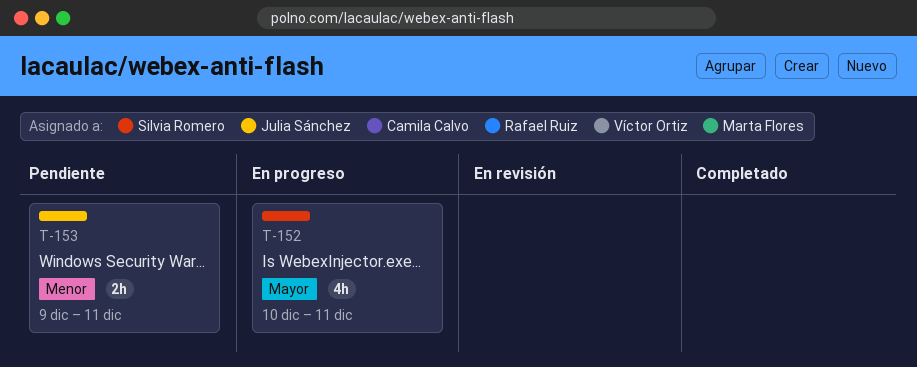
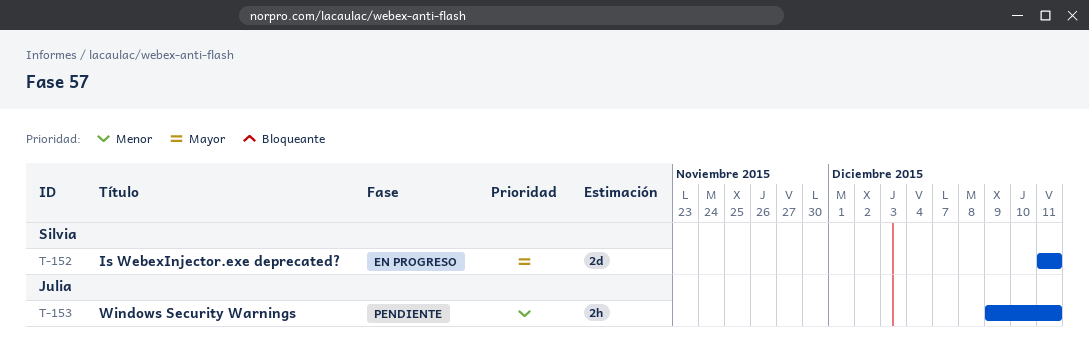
T-152, estimate: 4h -> 2d
T-152, start: Dec 10 -> Dec 11

